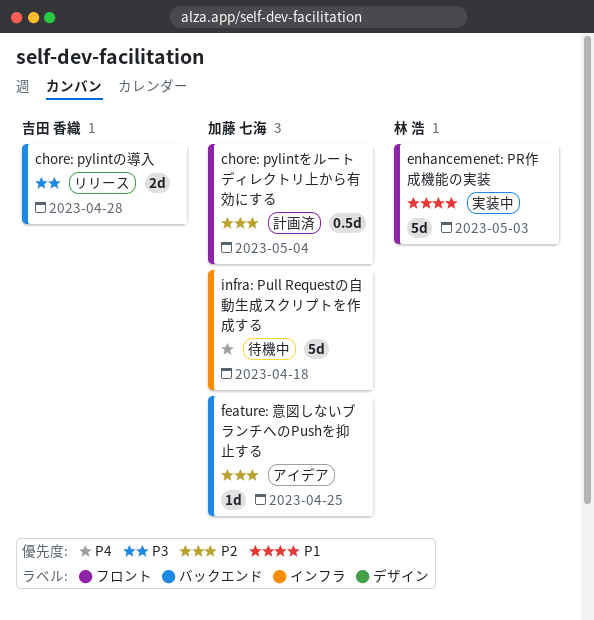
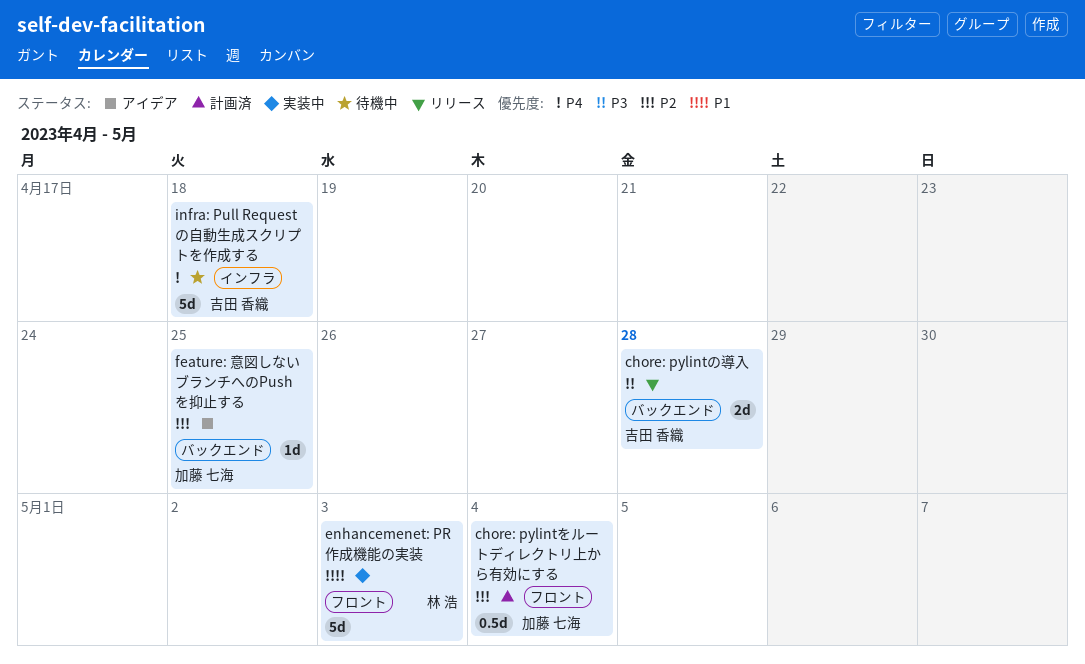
infra: Pull Requestの自動生成スクリプトを作成する, owner: 加藤 七海 -> 吉田 香織

